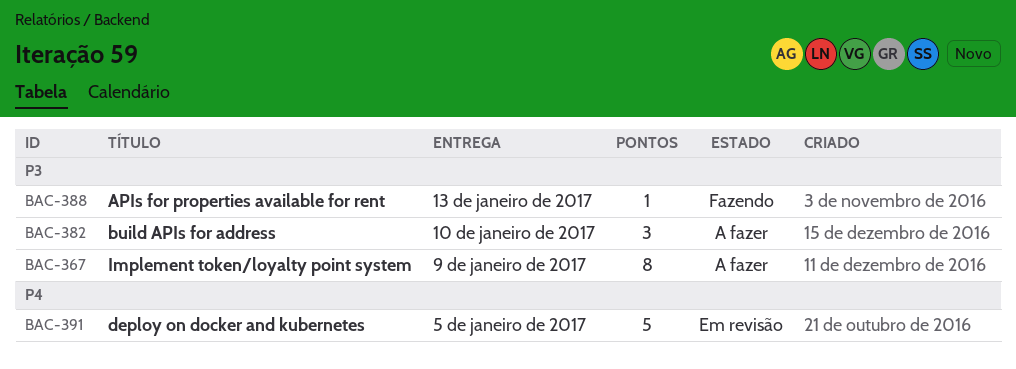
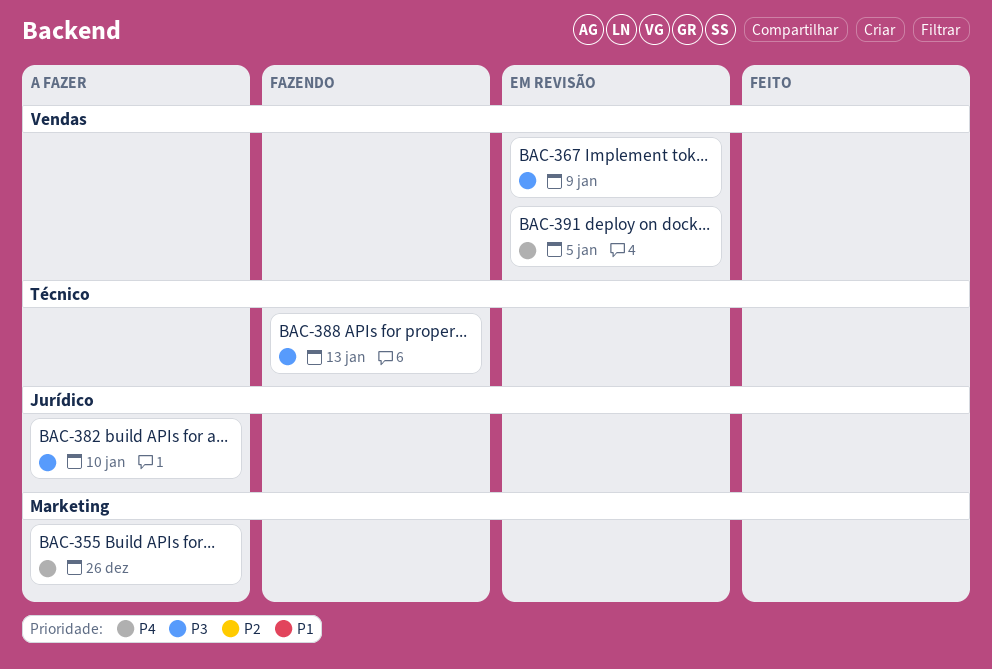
BAC-355: none -> present
BAC-367, status: A fazer -> Em revisão

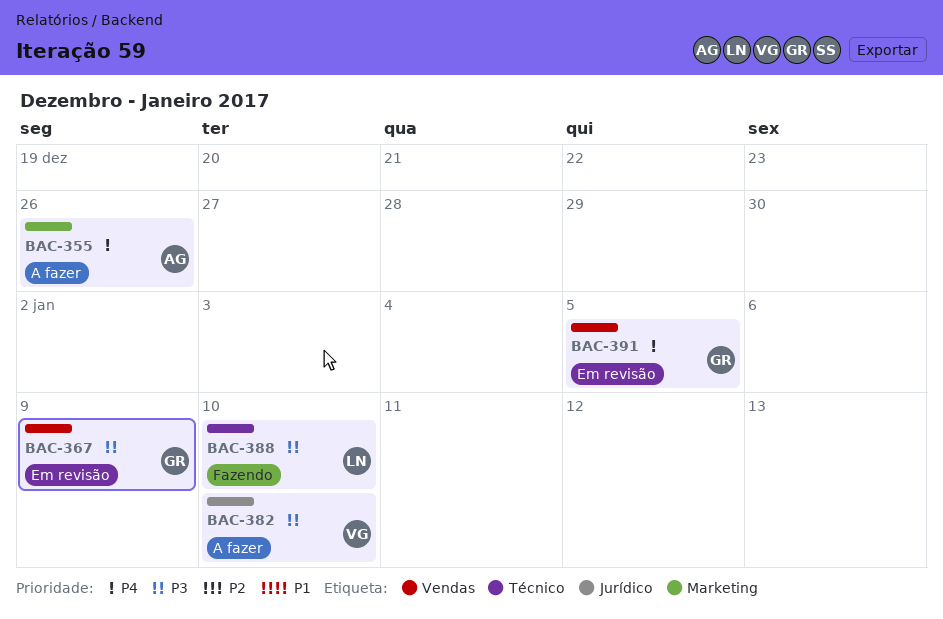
BAC-388, due: Jan 13 -> Jan 10

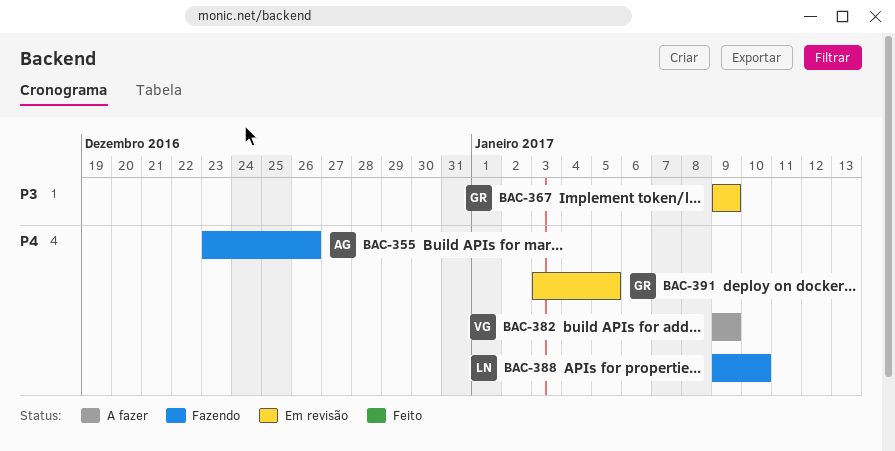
BAC-355, status: A fazer -> Fazendo
BAC-382, priority: P3 -> P4
BAC-382, due: Jan 10 -> Jan 9
BAC-388, priority: P3 -> P4

